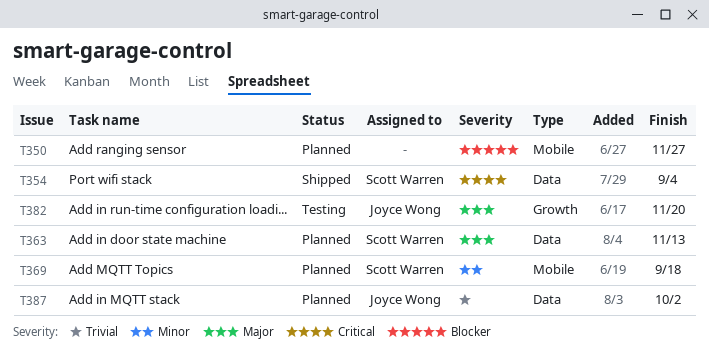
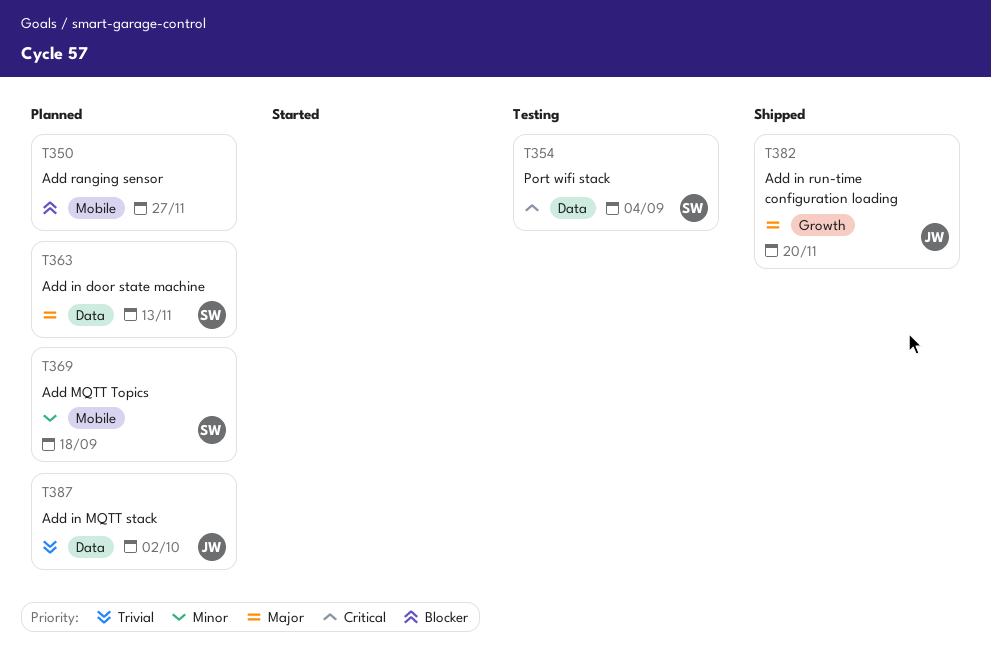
T354, status: Shipped -> Testing
T382, status: Testing -> Shipped

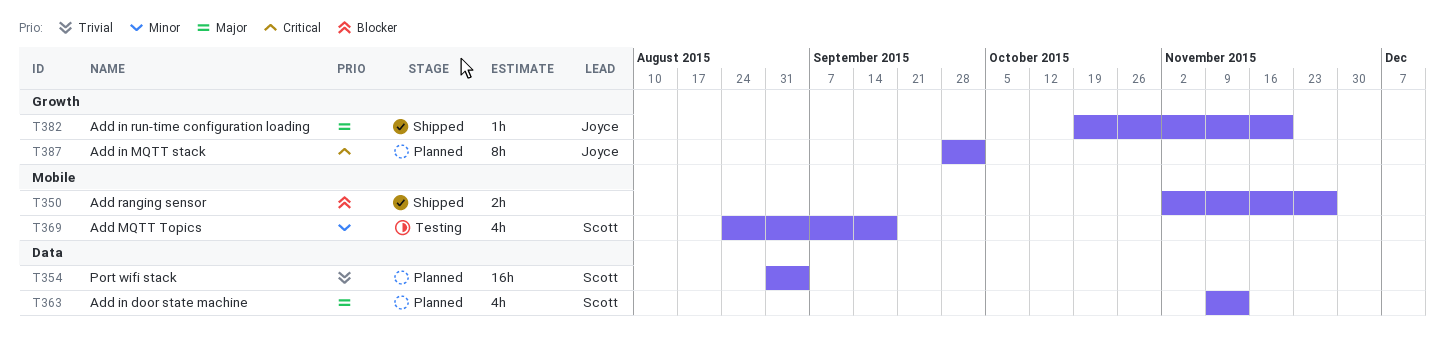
T350, status: Planned -> Shipped
T354, status: Testing -> Planned
T354, priority: Critical -> Trivial
T369, status: Planned -> Testing
T387, priority: Trivial -> Critical
T387, label: Data -> Growth

